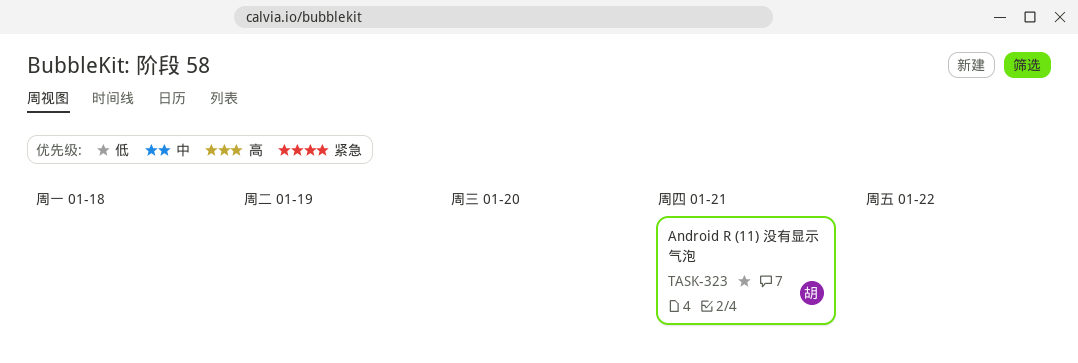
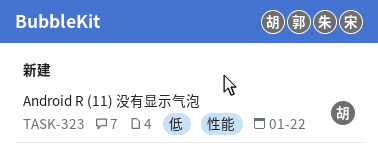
TASK-323, due: Jan 21 -> Jan 22

